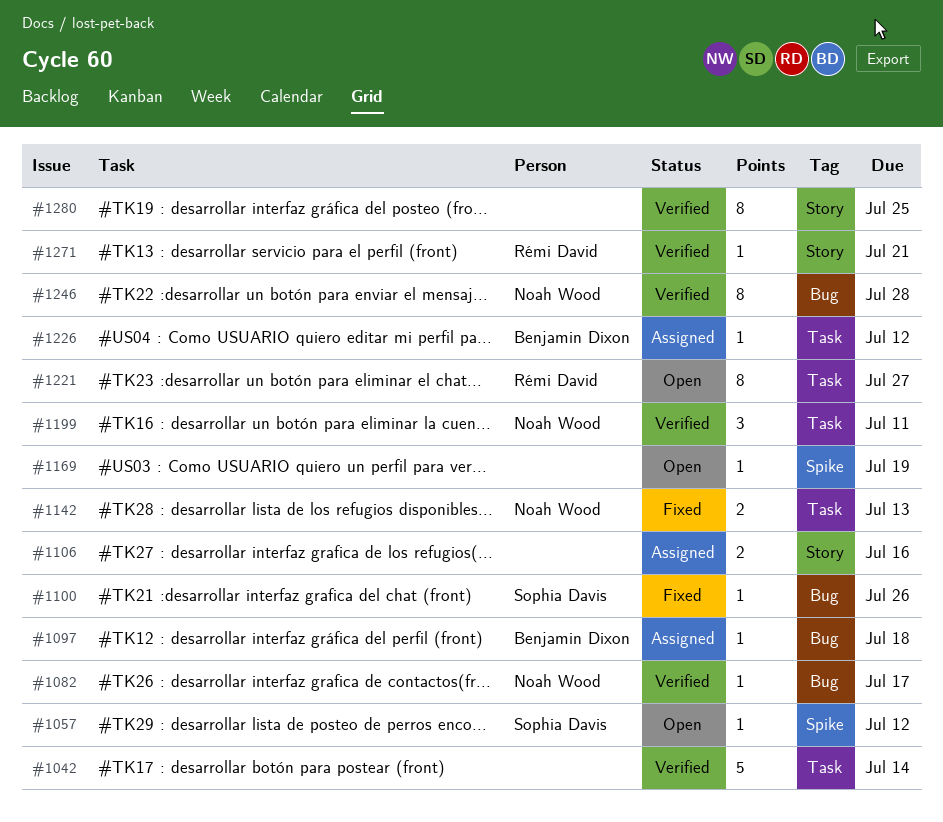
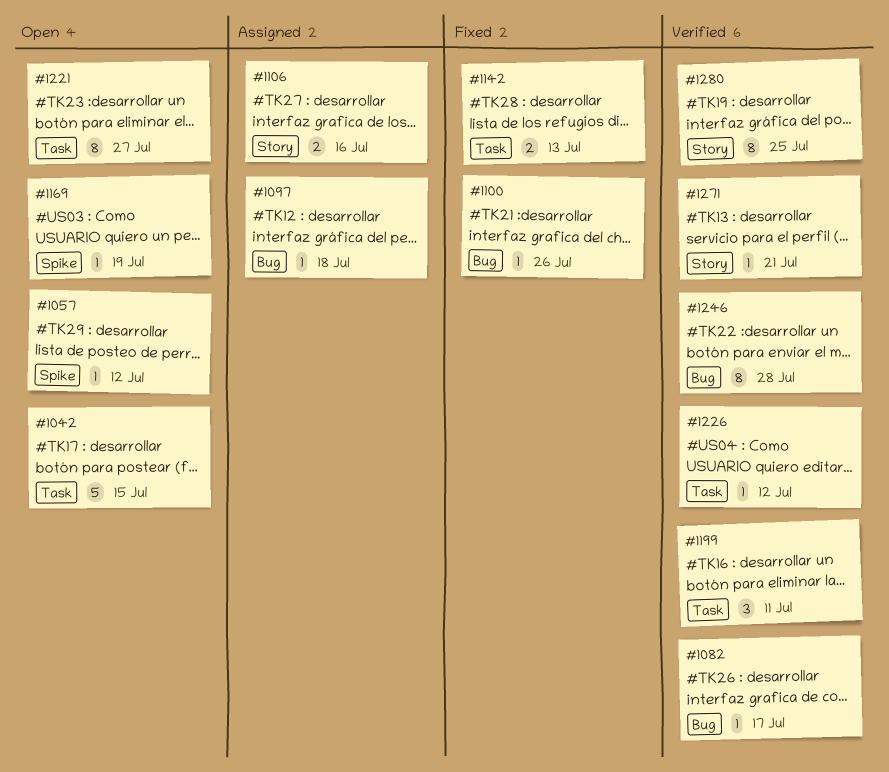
#1042, status: Verified -> Open
#1042, due: Jul 14 -> Jul 15
#1226, status: Assigned -> Verified

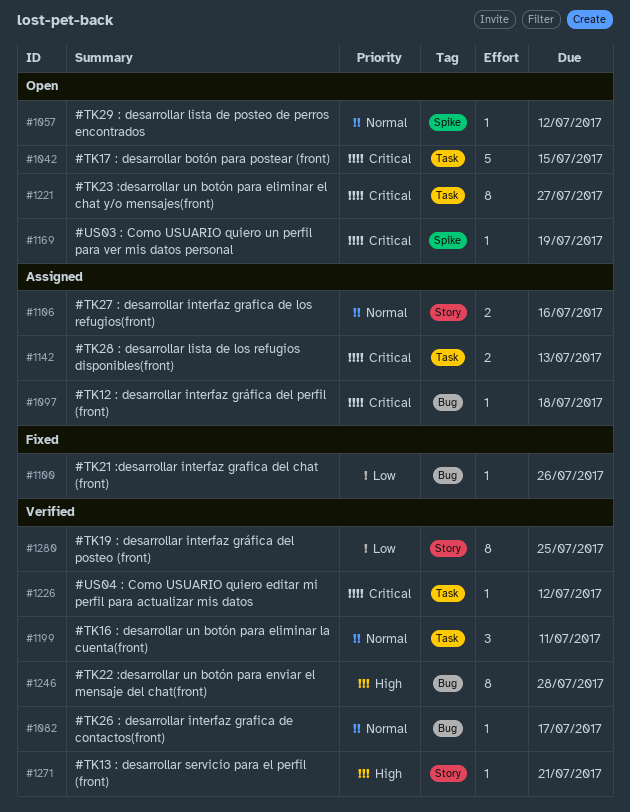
#1142, status: Fixed -> Assigned

